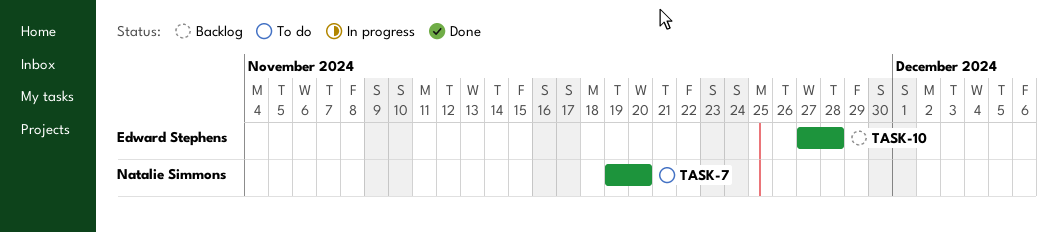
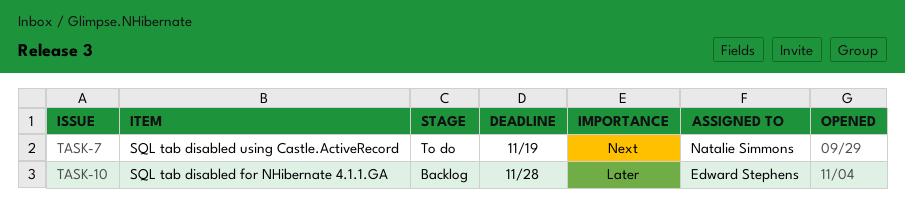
TASK-7, due: Nov 20 -> Nov 19

